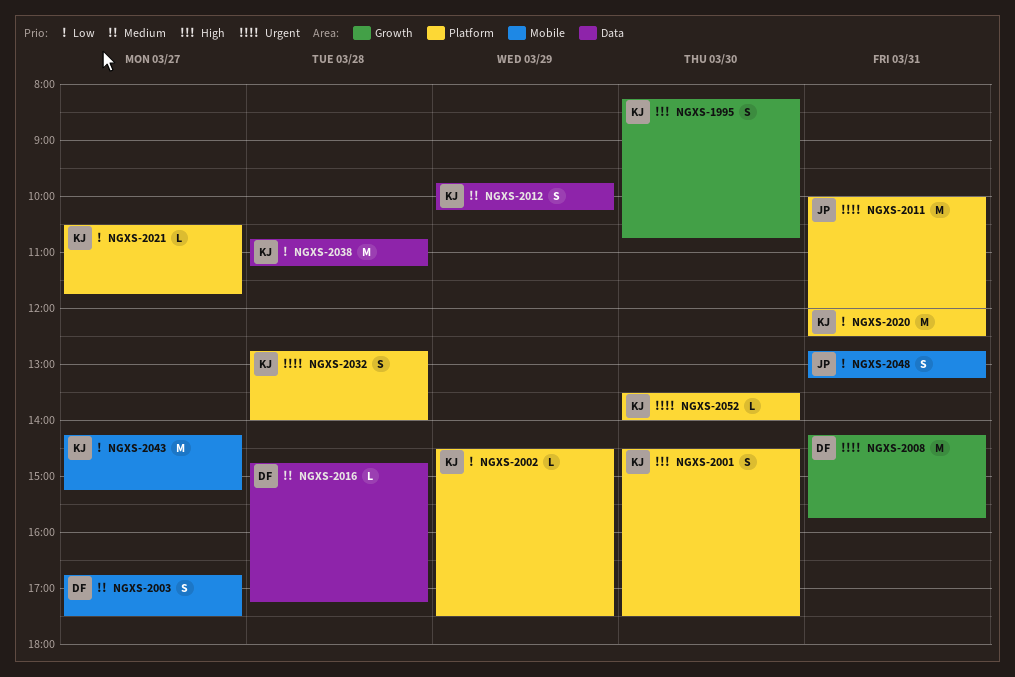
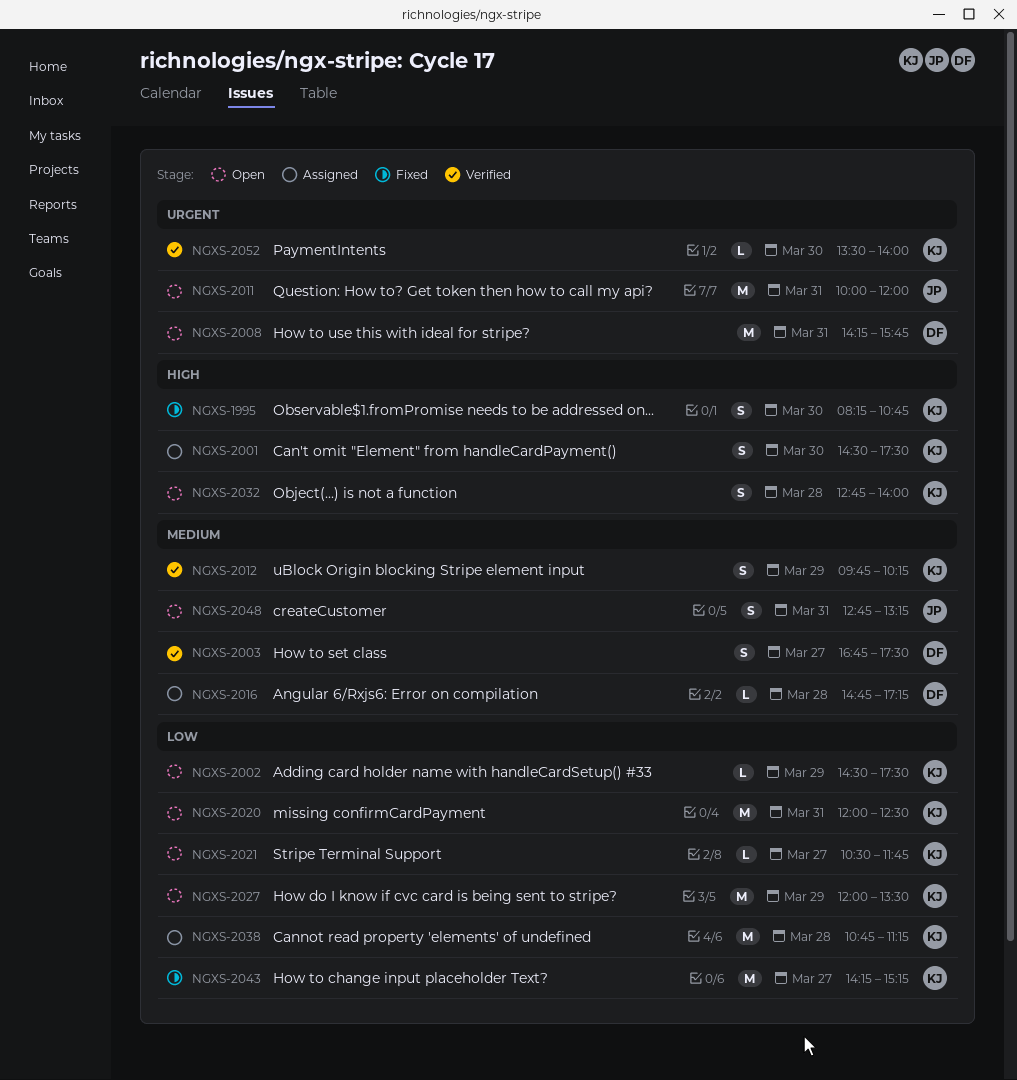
NGXS-2027: none -> present
NGXS-2032, priority: Urgent -> High
NGXS-2048, priority: Low -> Medium

